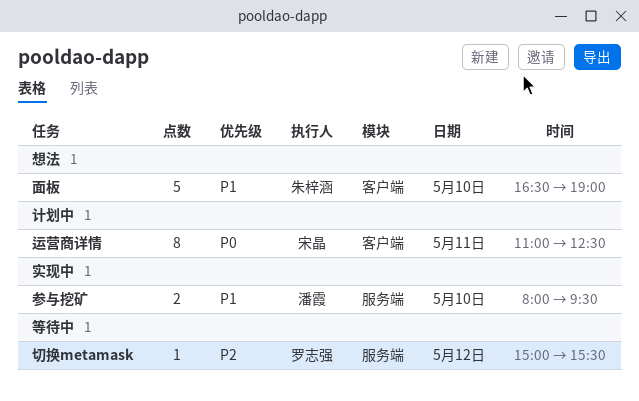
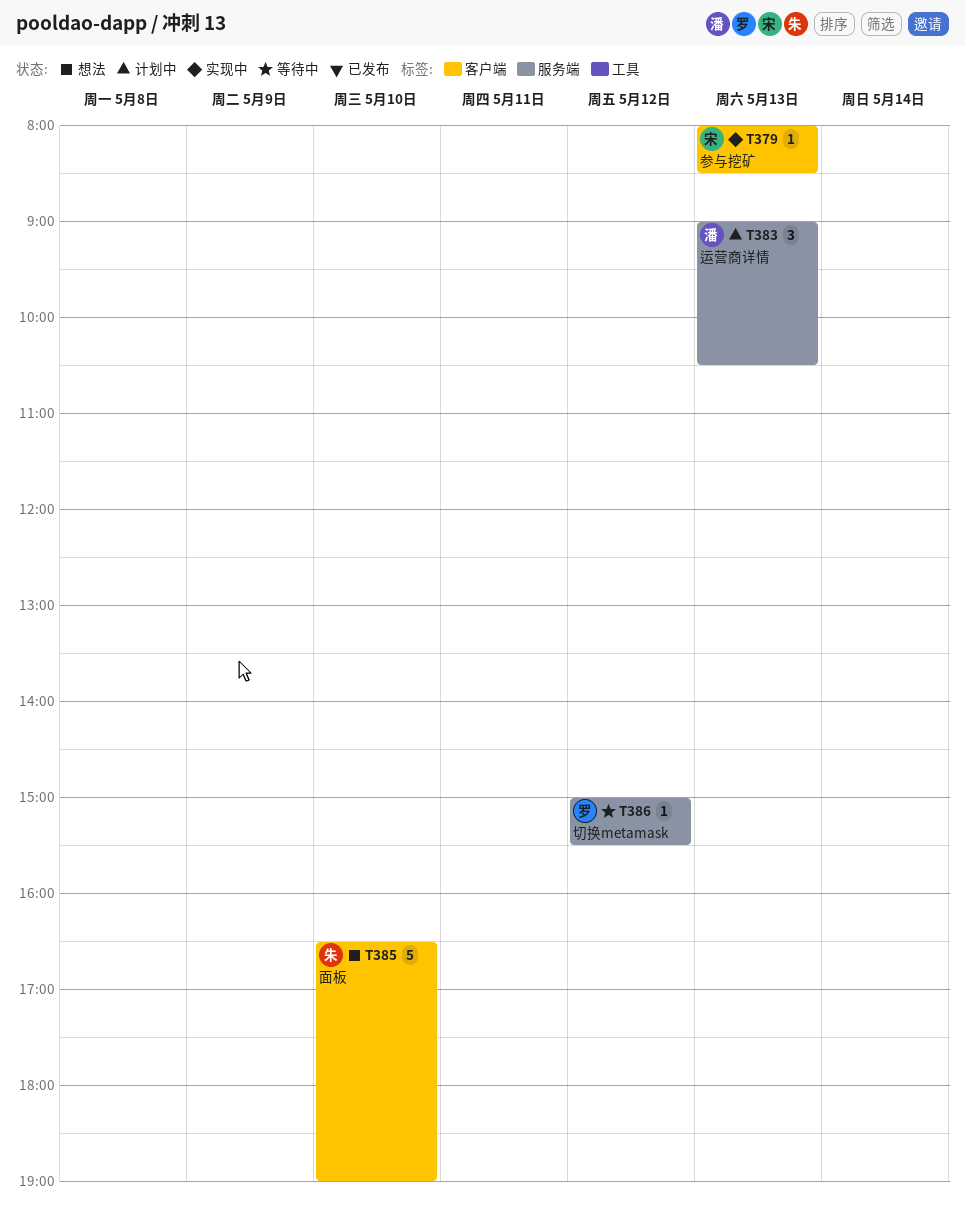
参与挖矿, owner: 潘霞 -> 宋晶
参与挖矿, label: 服务端 -> 客户端
参与挖矿, estimate: 2 -> 1
参与挖矿, day: May 10 -> May 13
参与挖矿, ends: 09:30 -> 08:30
运营商详情, owner: 宋晶 -> 潘霞
运营商详情, label: 客户端 -> 服务端
运营商详情, estimate: 8 -> 3
运营商详情, day: May 11 -> May 13
运营商详情, begins: 11:00 -> 09:00
运营商详情, ends: 12:30 -> 10:30

